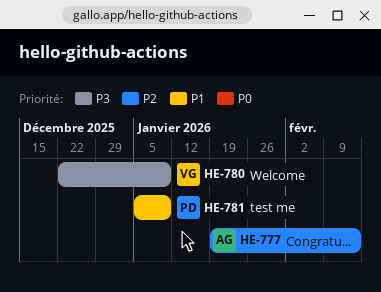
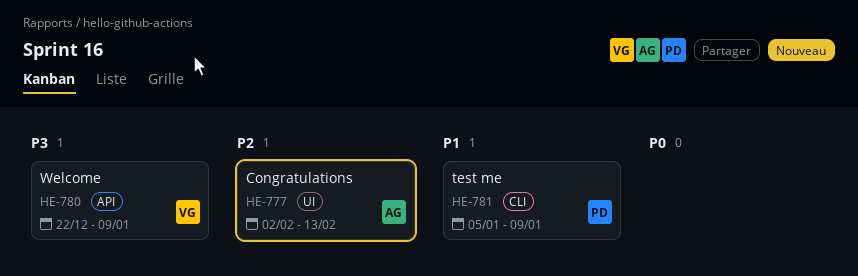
HE-777, start: Jan 19 -> Feb 2

